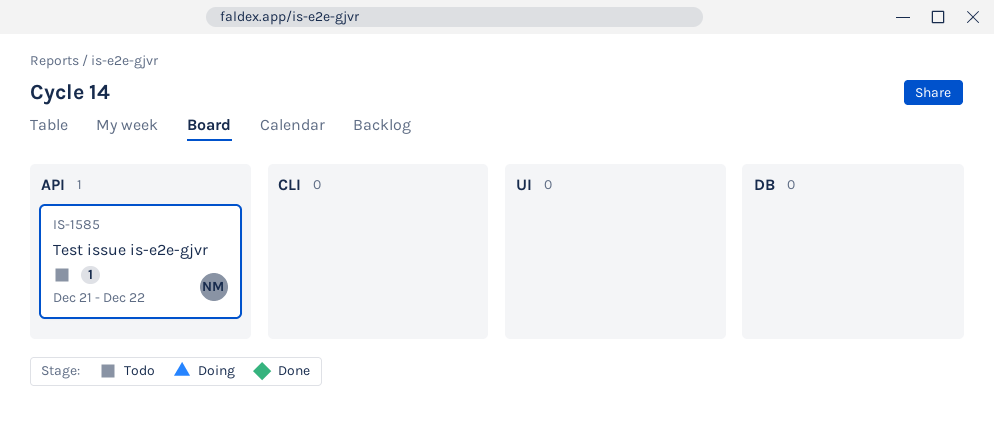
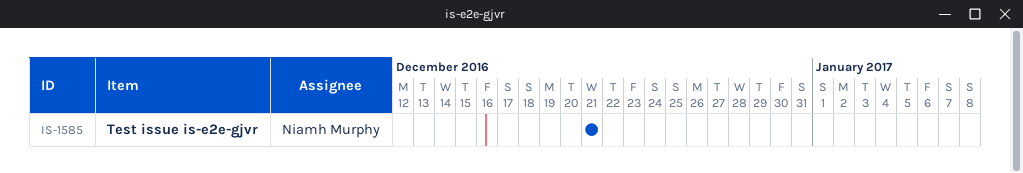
IS-1585, due: Dec 22 -> Dec 21

